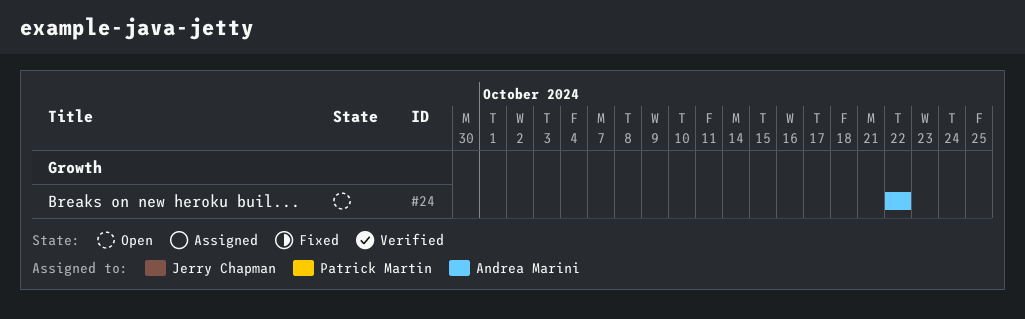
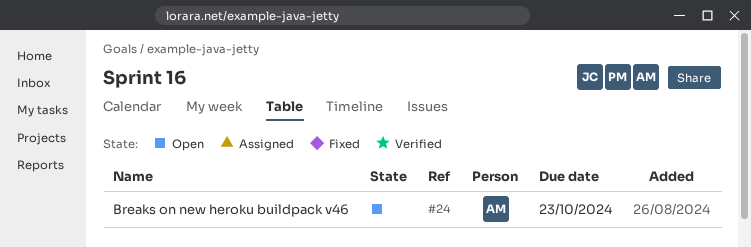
#24, due: Oct 22 -> Oct 23

